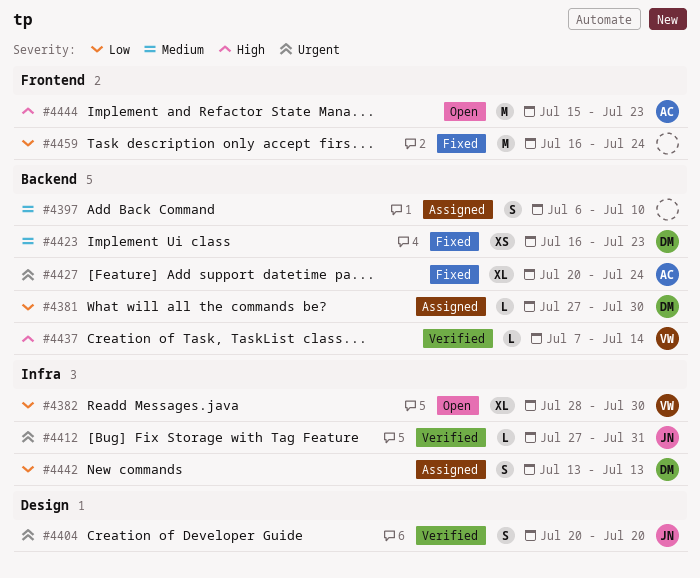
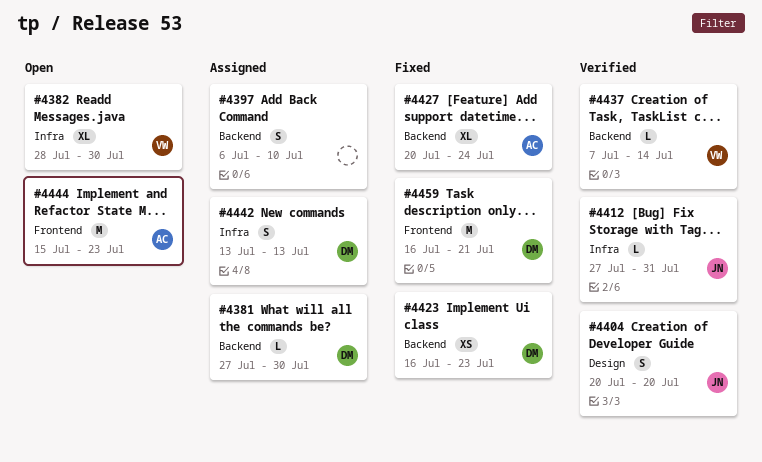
#4459, owner: none -> DM
#4459, due: Jul 24 -> Jul 21

